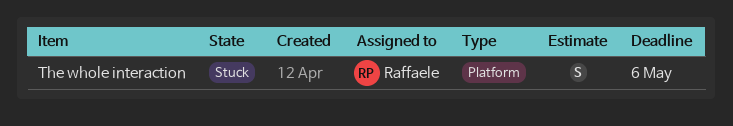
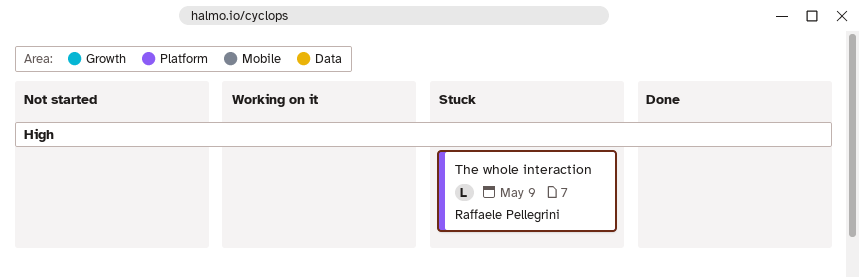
The whole interaction, estimate: S -> L
The whole interaction, due: May 6 -> May 9

